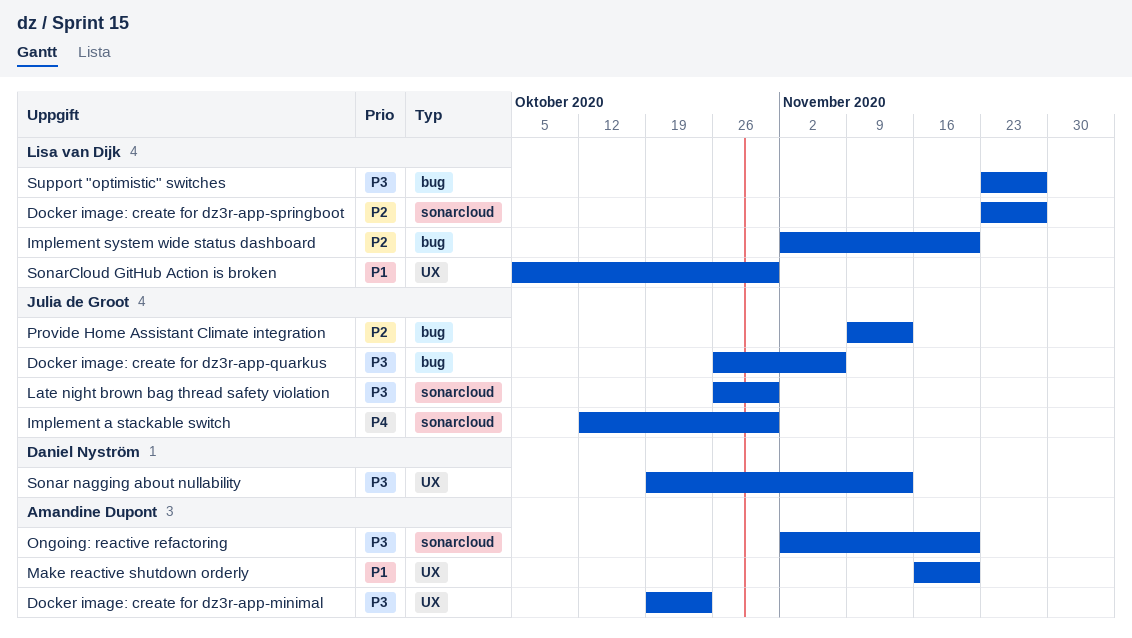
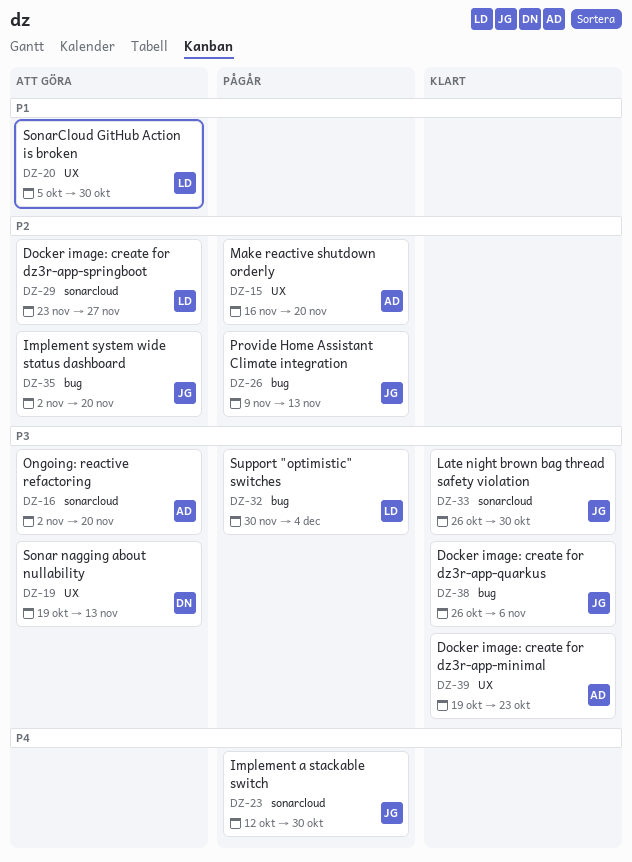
Implement system wide status dashboard, owner: Lisa van Dijk -> Julia de Groot
Make reactive shutdown orderly, priority: P1 -> P2
Support "optimistic" switches, start: Nov 23 -> Nov 30
Support "optimistic" switches, due: Nov 27 -> Dec 4

